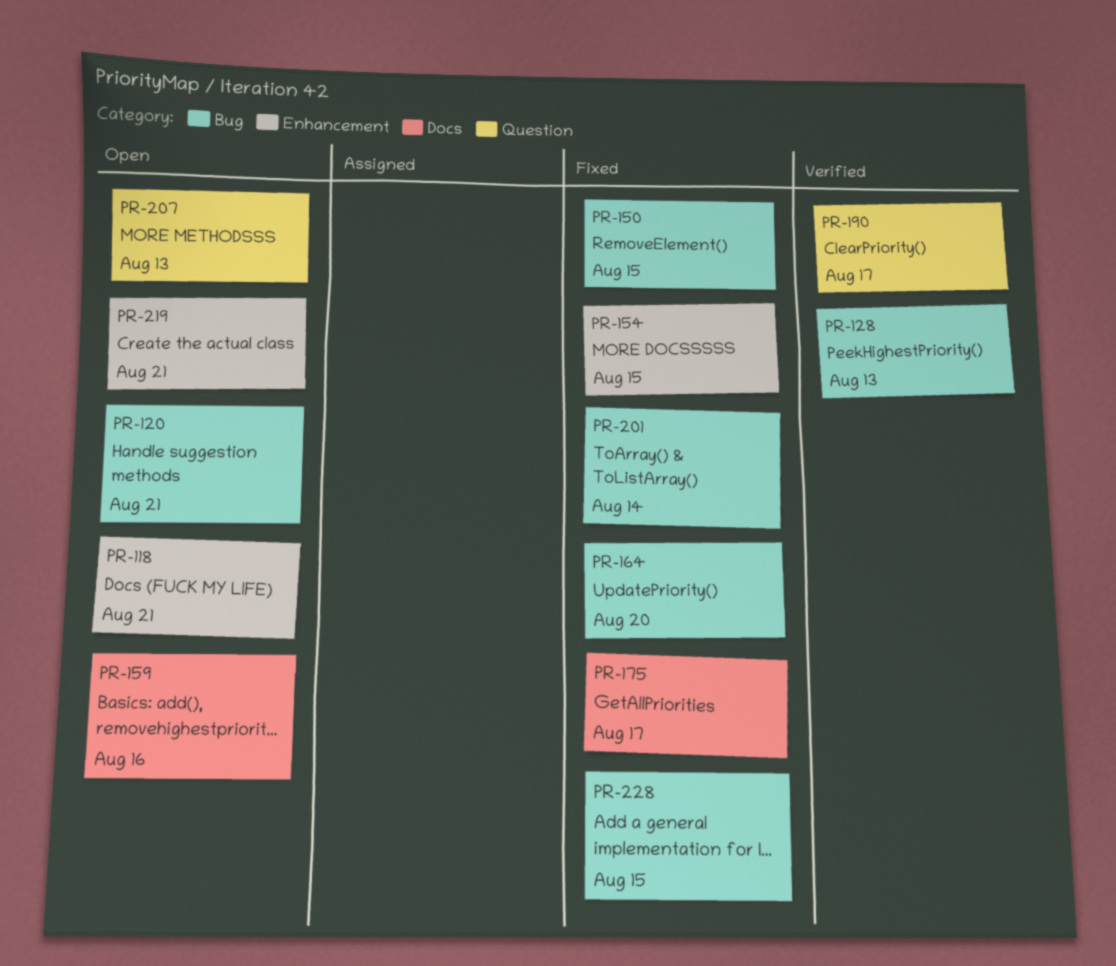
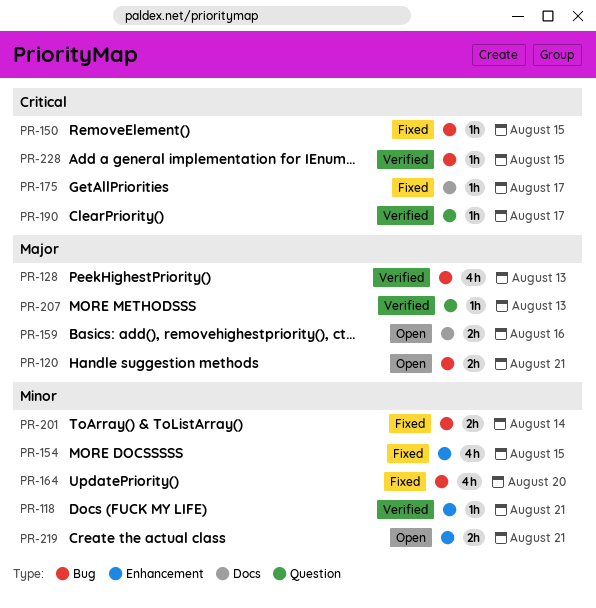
PR-118, status: Open -> Verified
PR-207, status: Open -> Verified
PR-228, status: Fixed -> Verified

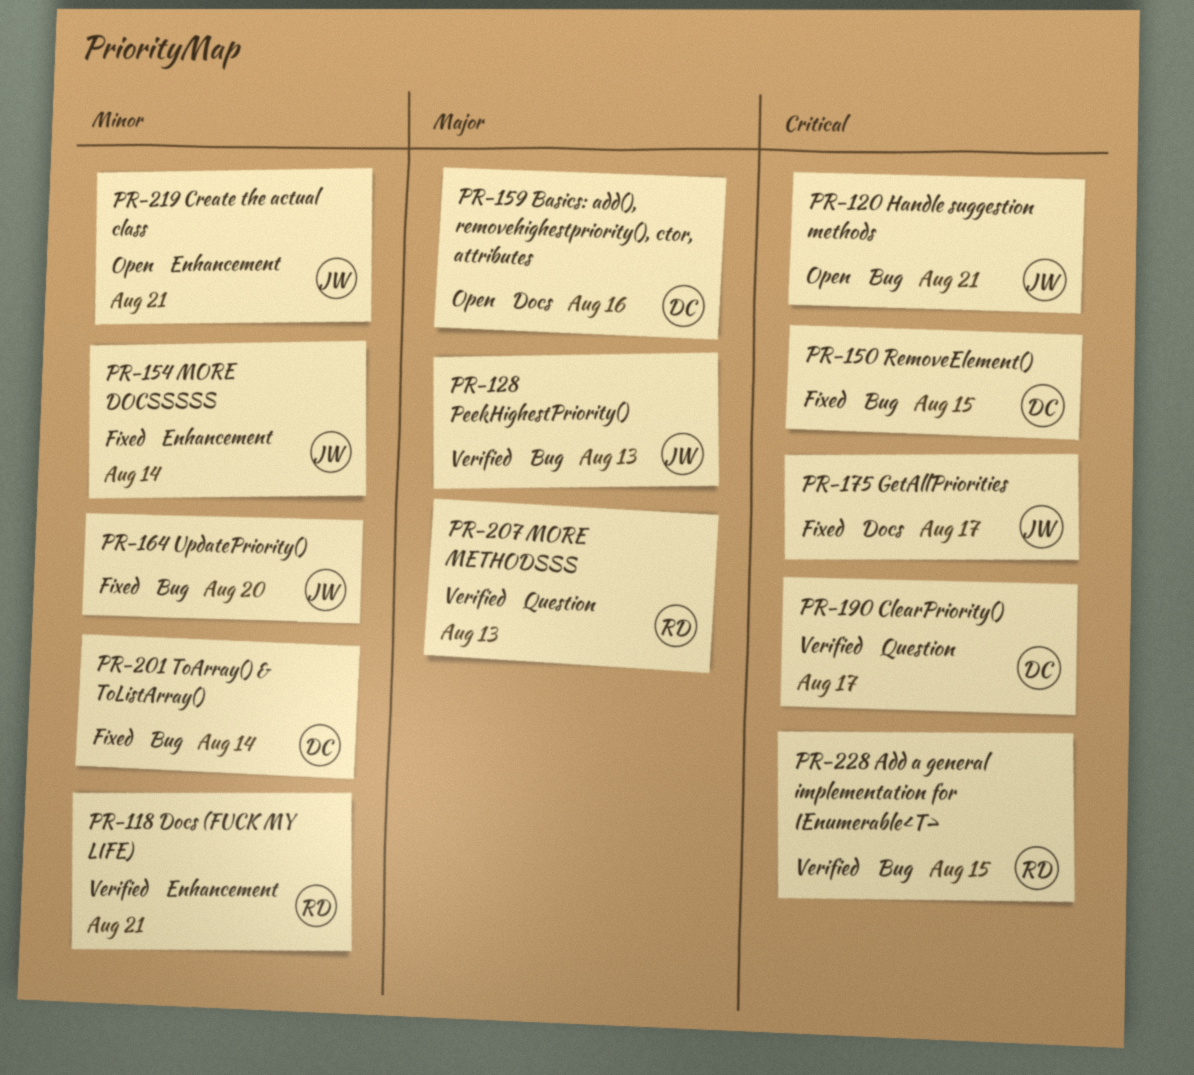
PR-120, priority: Major -> Critical
PR-154, due: Aug 15 -> Aug 14

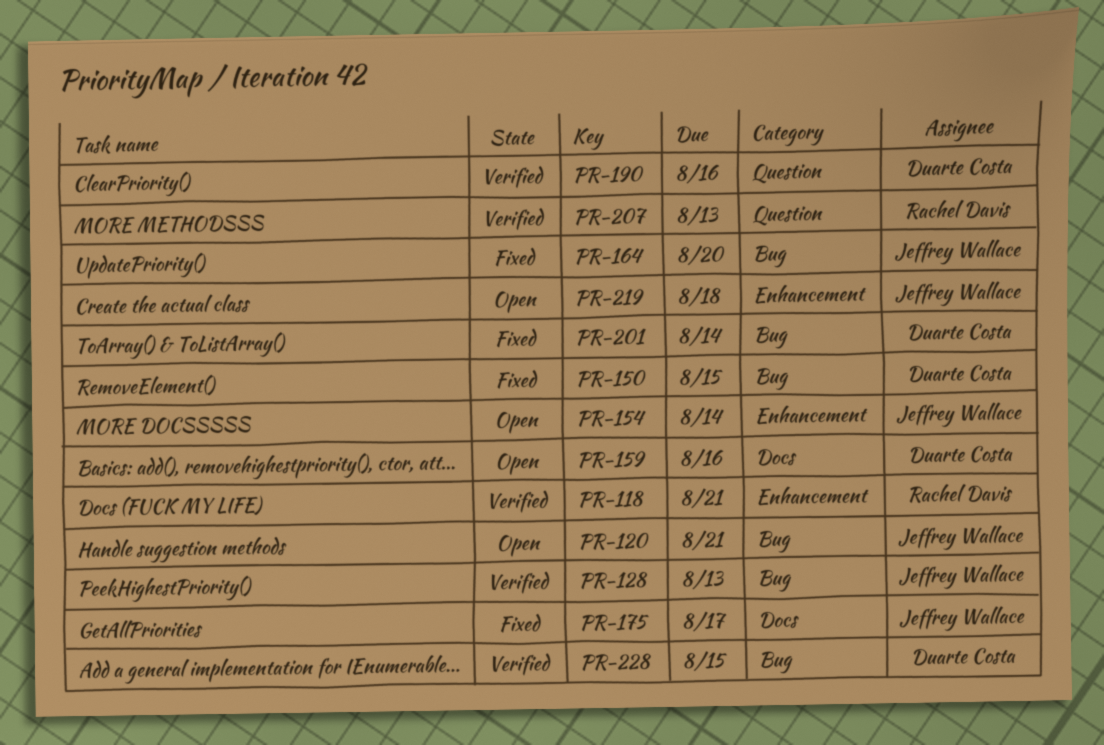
PR-154, status: Fixed -> Open
PR-190, due: Aug 17 -> Aug 16
PR-219, due: Aug 21 -> Aug 18
PR-228, owner: Rachel Davis -> Duarte Costa

